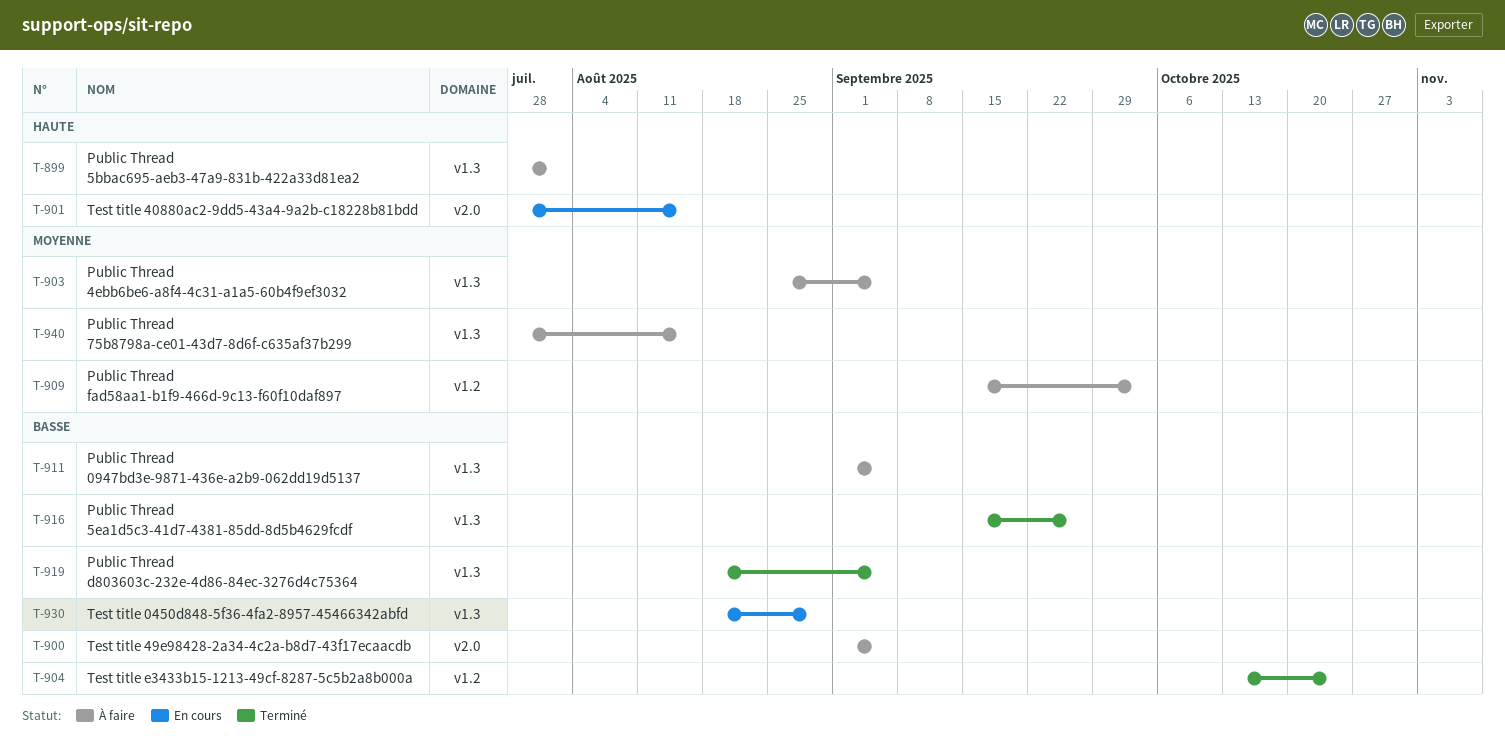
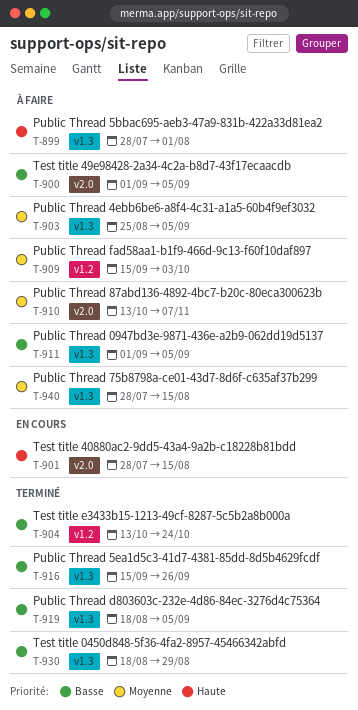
T-910: none -> present
T-930, status: En cours -> Terminé

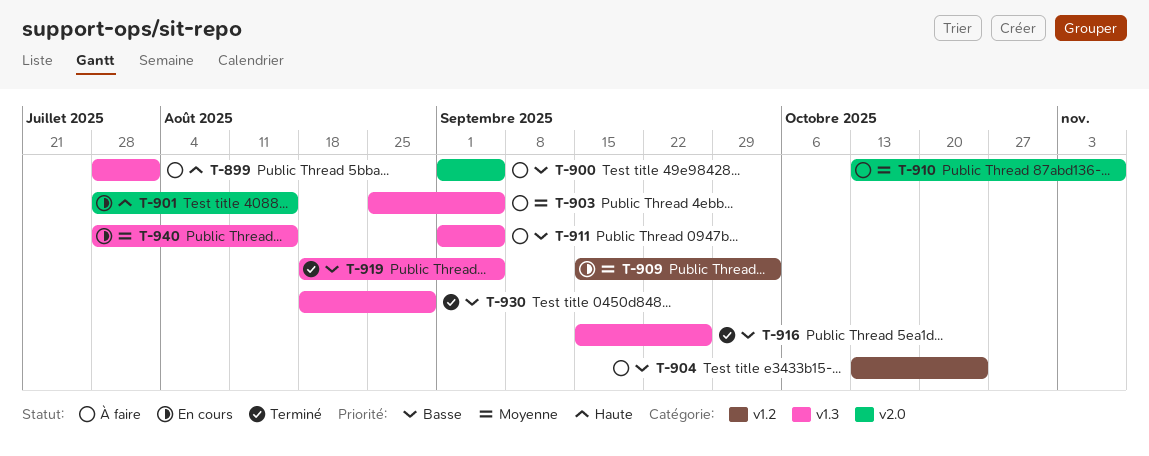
T-904, status: Terminé -> À faire
T-909, status: À faire -> En cours
T-940, status: À faire -> En cours

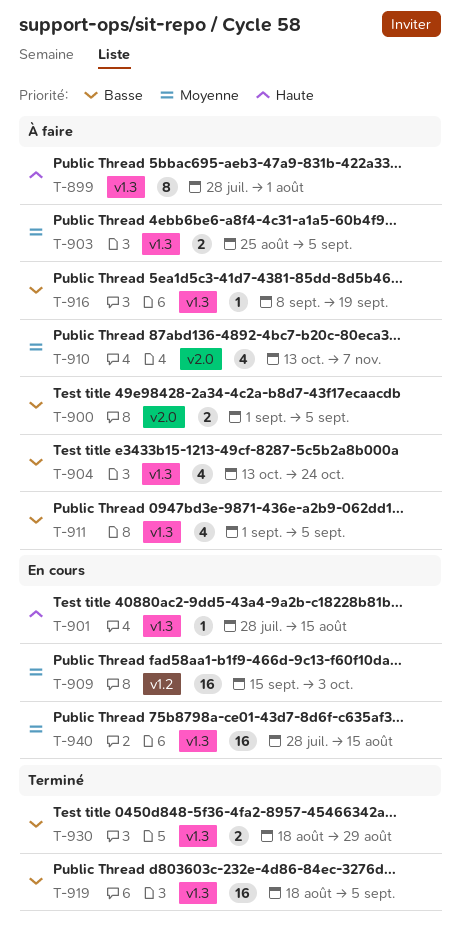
T-901, label: v2.0 -> v1.3
T-904, label: v1.2 -> v1.3
T-916, status: Terminé -> À faire
T-916, start: Sep 15 -> Sep 8
T-916, due: Sep 26 -> Sep 19

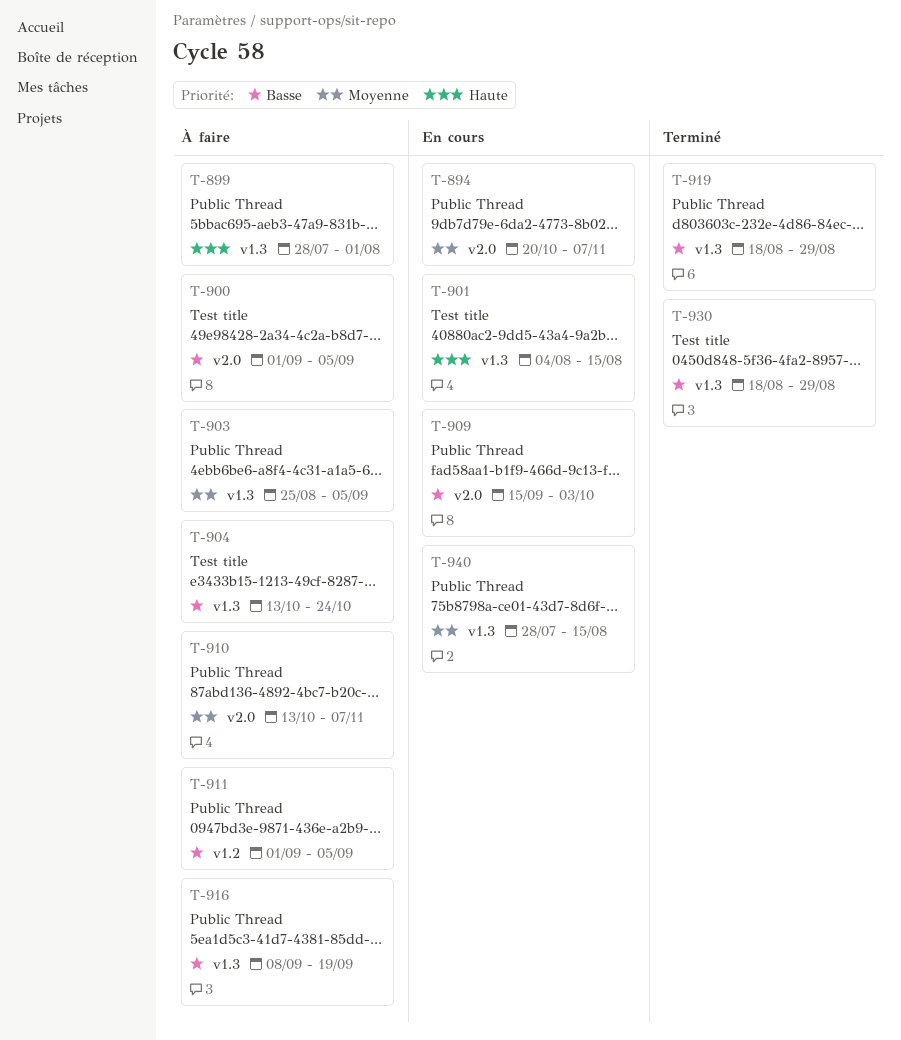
T-894: none -> present
T-901, start: Jul 28 -> Aug 4
T-909, priority: Moyenne -> Basse
T-909, label: v1.2 -> v2.0
T-911, label: v1.3 -> v1.2
T-919, due: Sep 5 -> Aug 29

